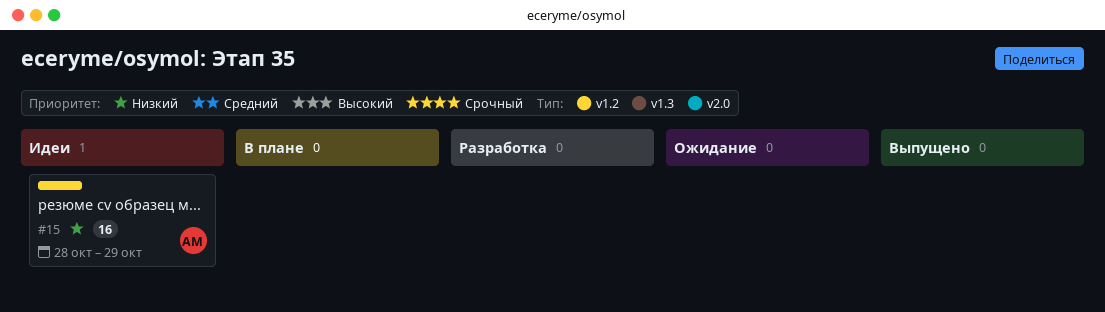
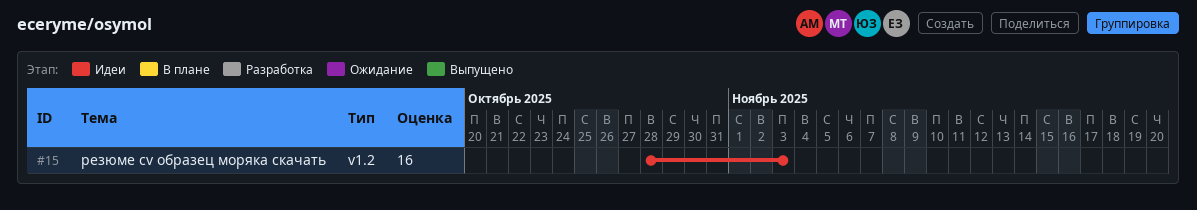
#15, due: Oct 29 -> Nov 3

